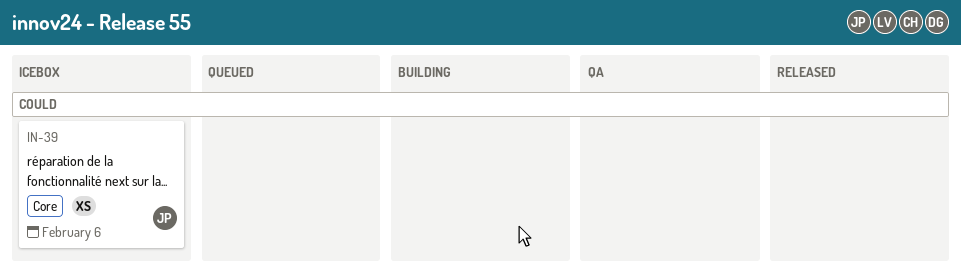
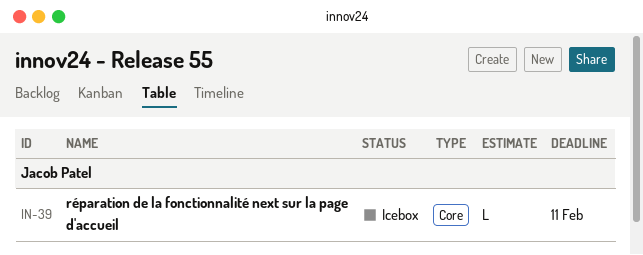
IN-39, estimate: XS -> L
IN-39, due: Feb 6 -> Feb 11

